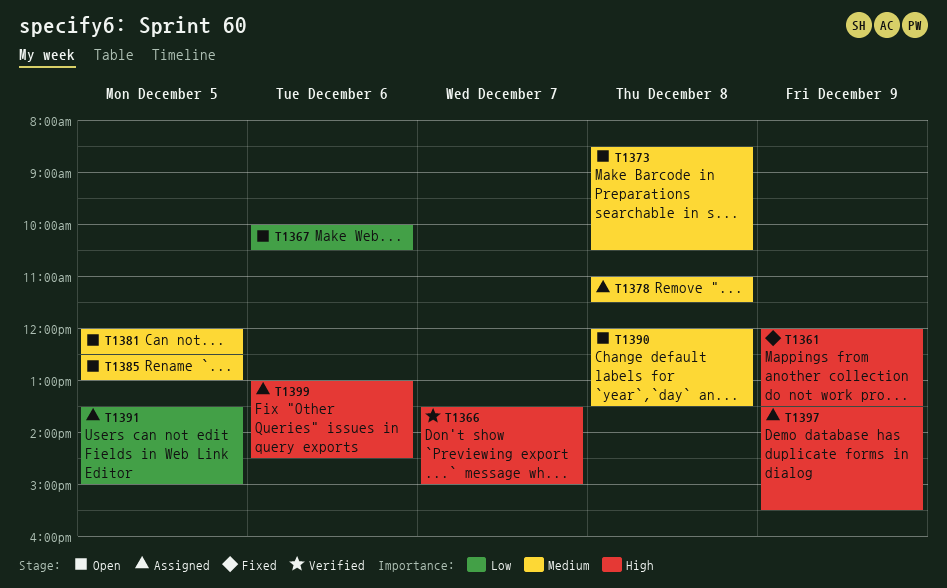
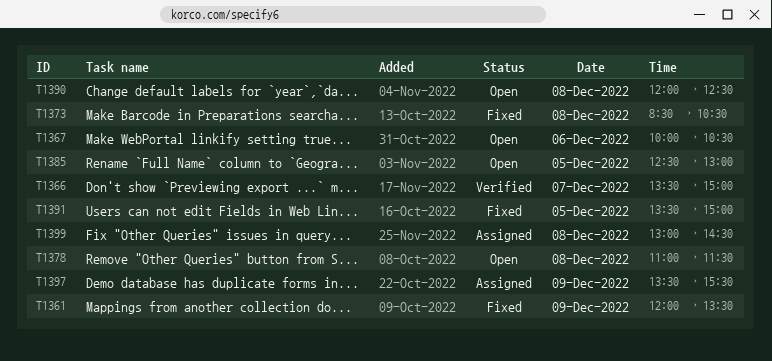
T1373, status: Open -> Fixed
T1378, status: Assigned -> Open
T1381: present -> none
T1390, ends: 13:30 -> 12:30
T1391, status: Assigned -> Fixed
T1399, day: Dec 6 -> Dec 8

